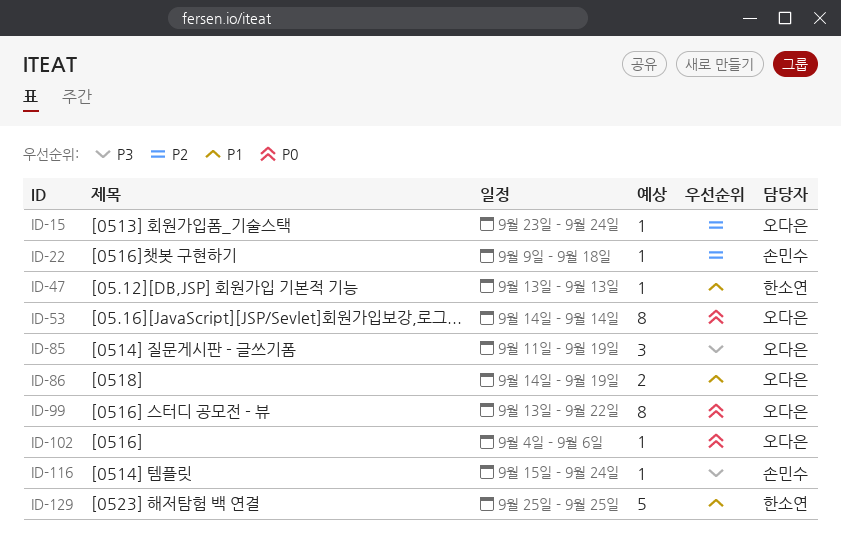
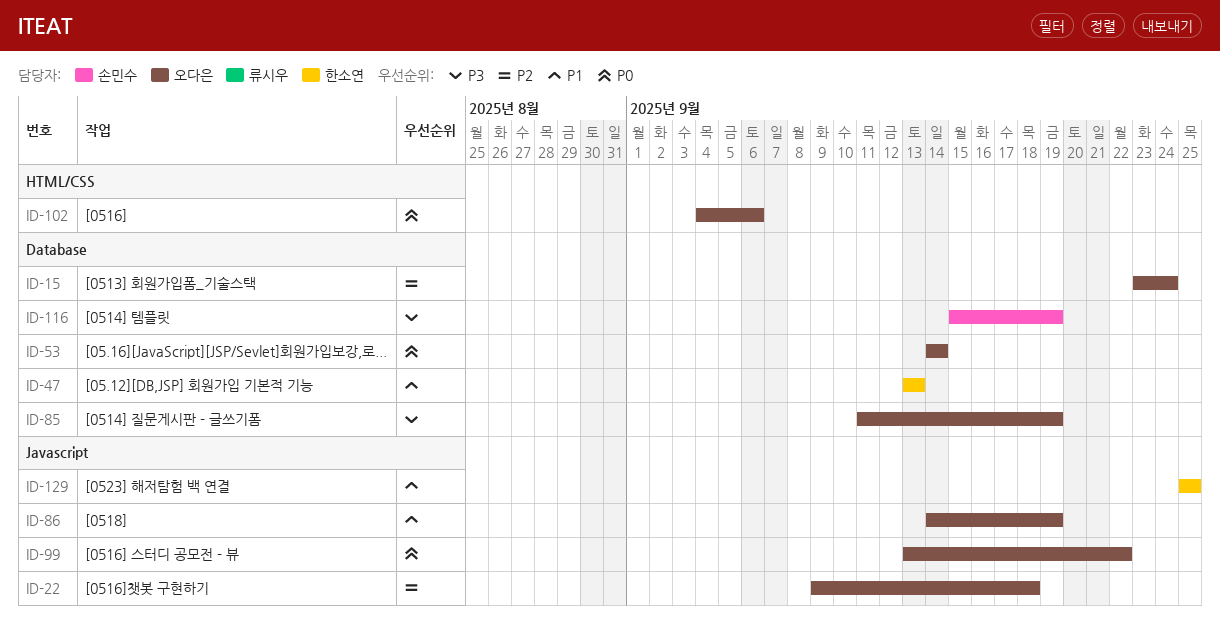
ID-22, owner: 손민수 -> 오다은
ID-116, due: Sep 24 -> Sep 19

